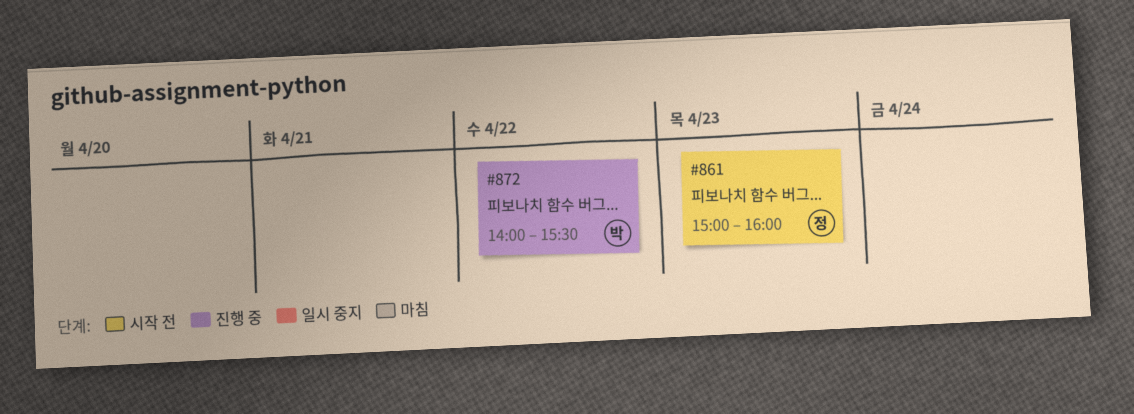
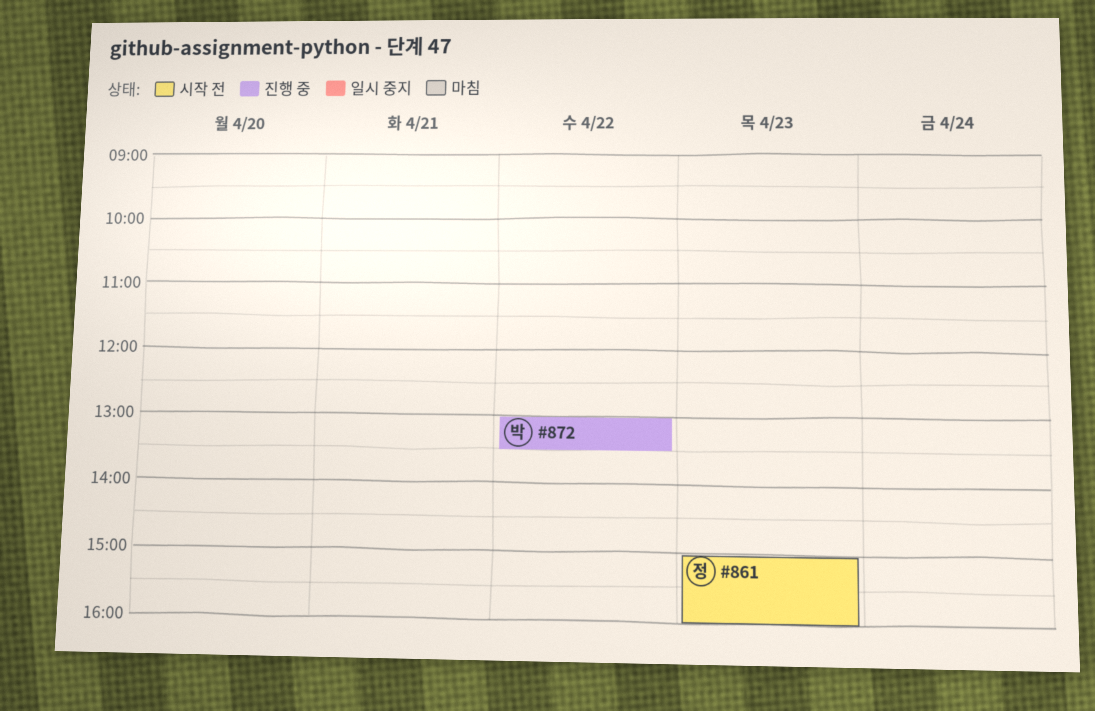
#872, begins: 14:00 -> 13:00
#872, ends: 15:30 -> 13:30

